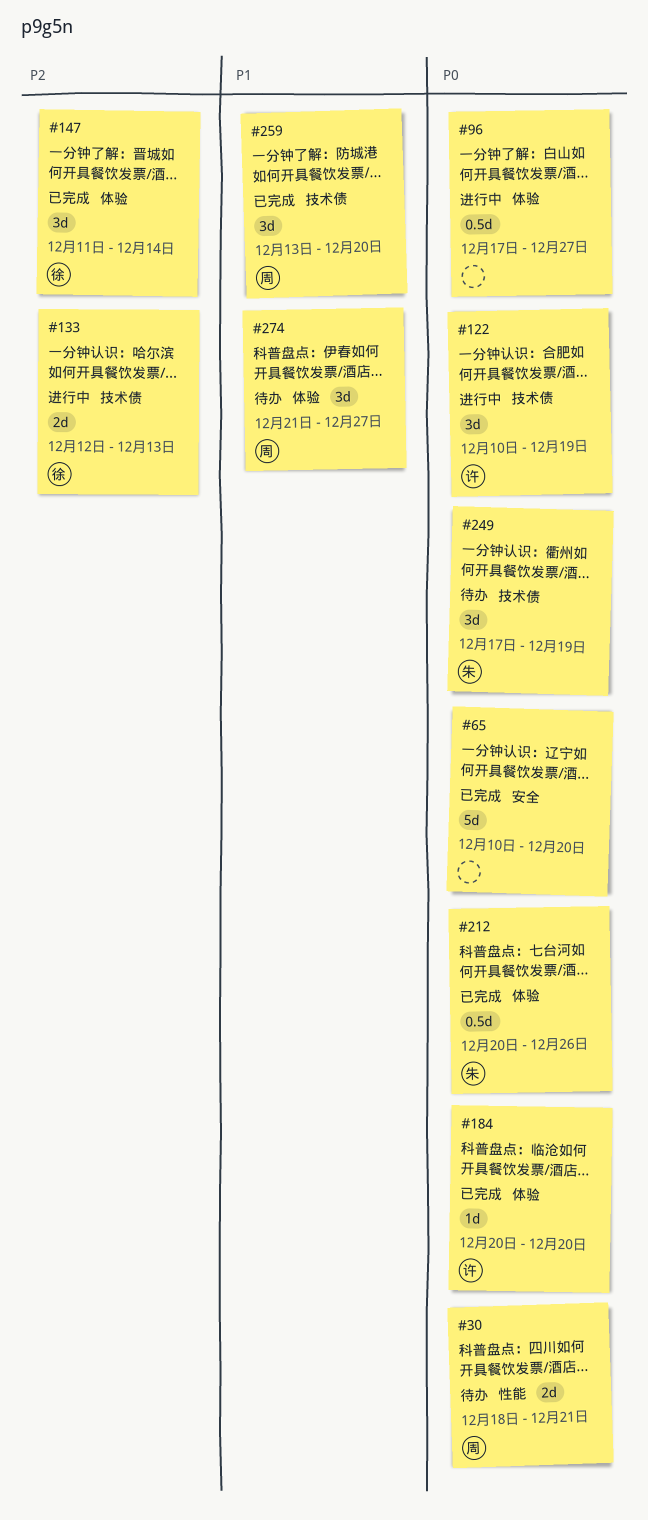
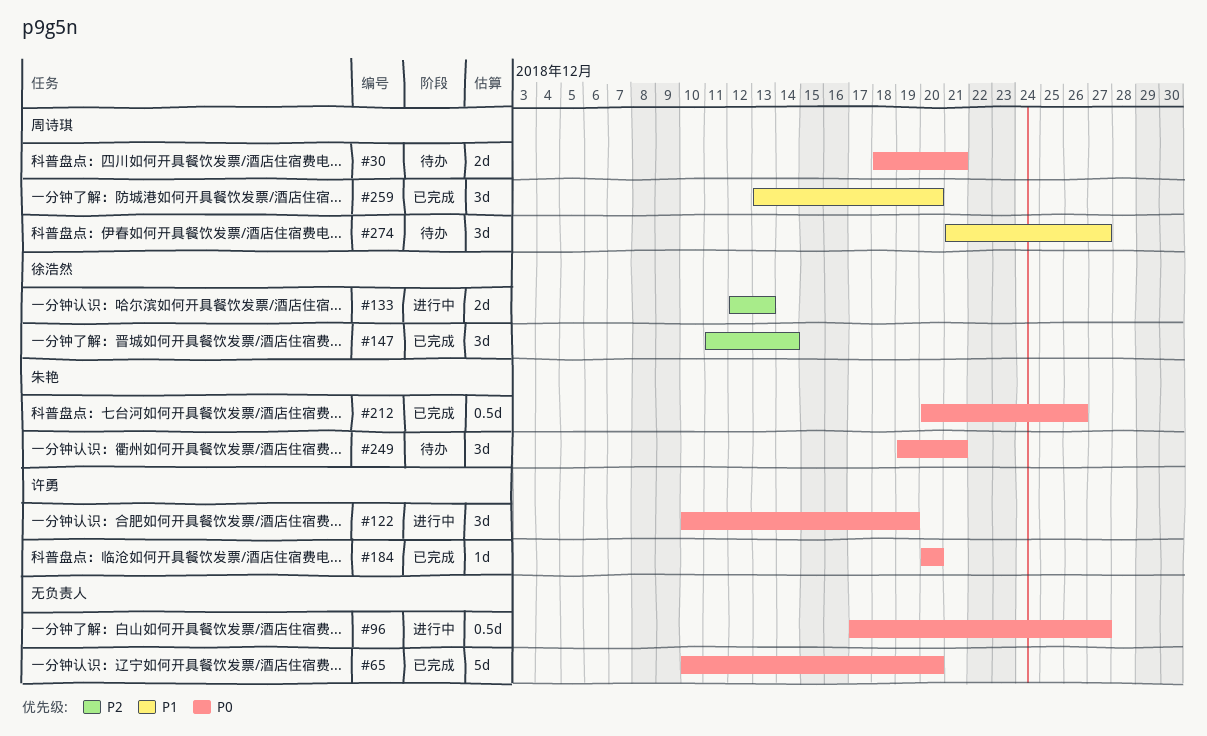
#249, start: Dec 17 -> Dec 19
#249, due: Dec 19 -> Dec 21

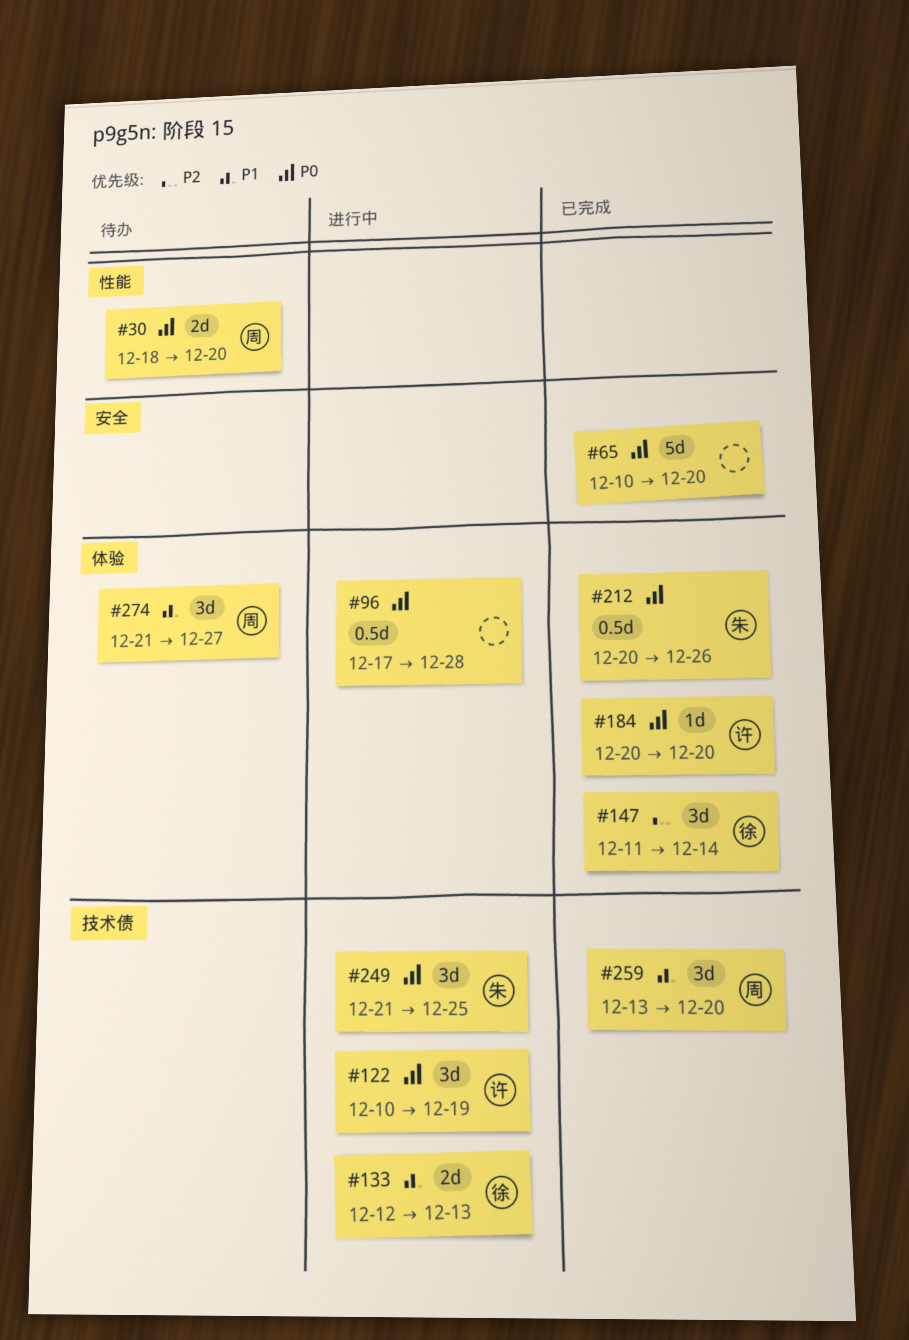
#30, due: Dec 21 -> Dec 20
#96, due: Dec 27 -> Dec 28
#133, priority: P2 -> P1
#249, status: 待办 -> 进行中
#249, start: Dec 19 -> Dec 21
#249, due: Dec 21 -> Dec 25

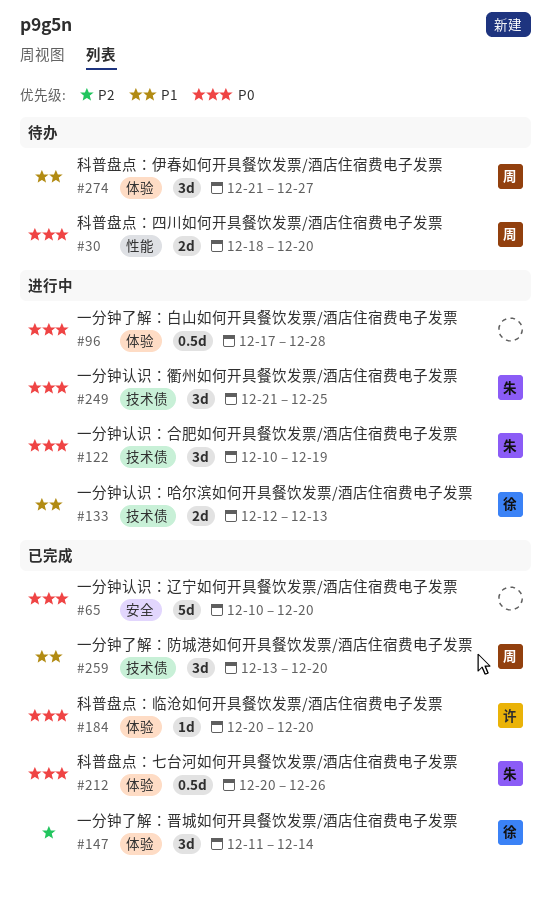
#122, owner: 许 -> 朱

